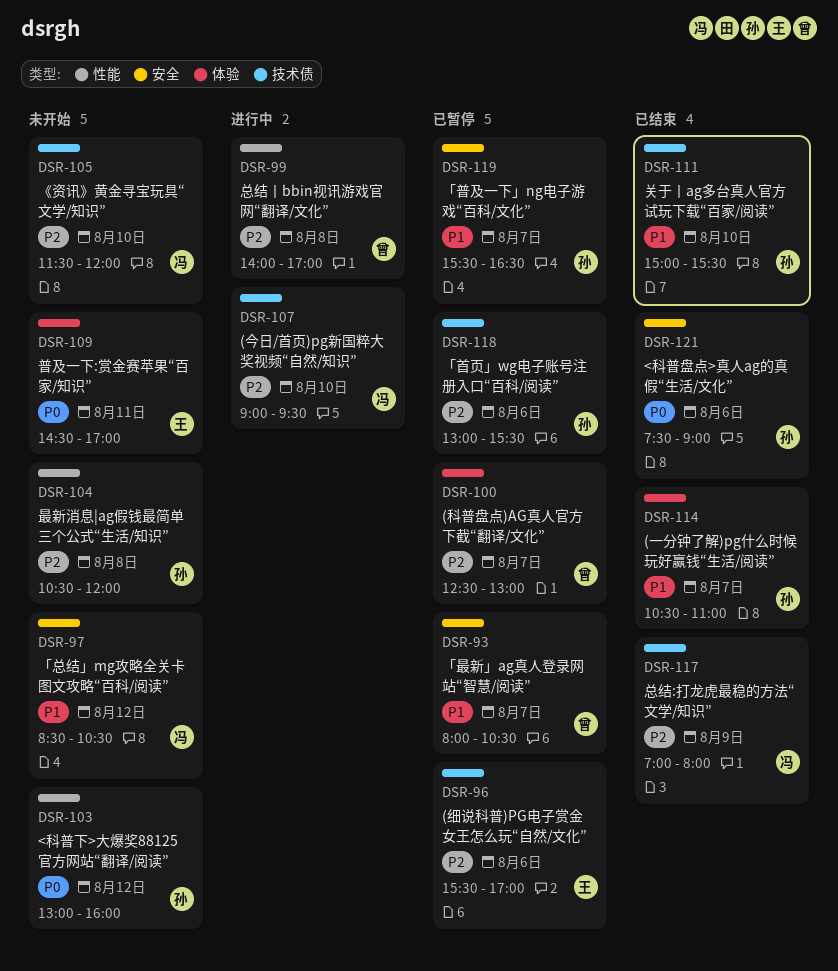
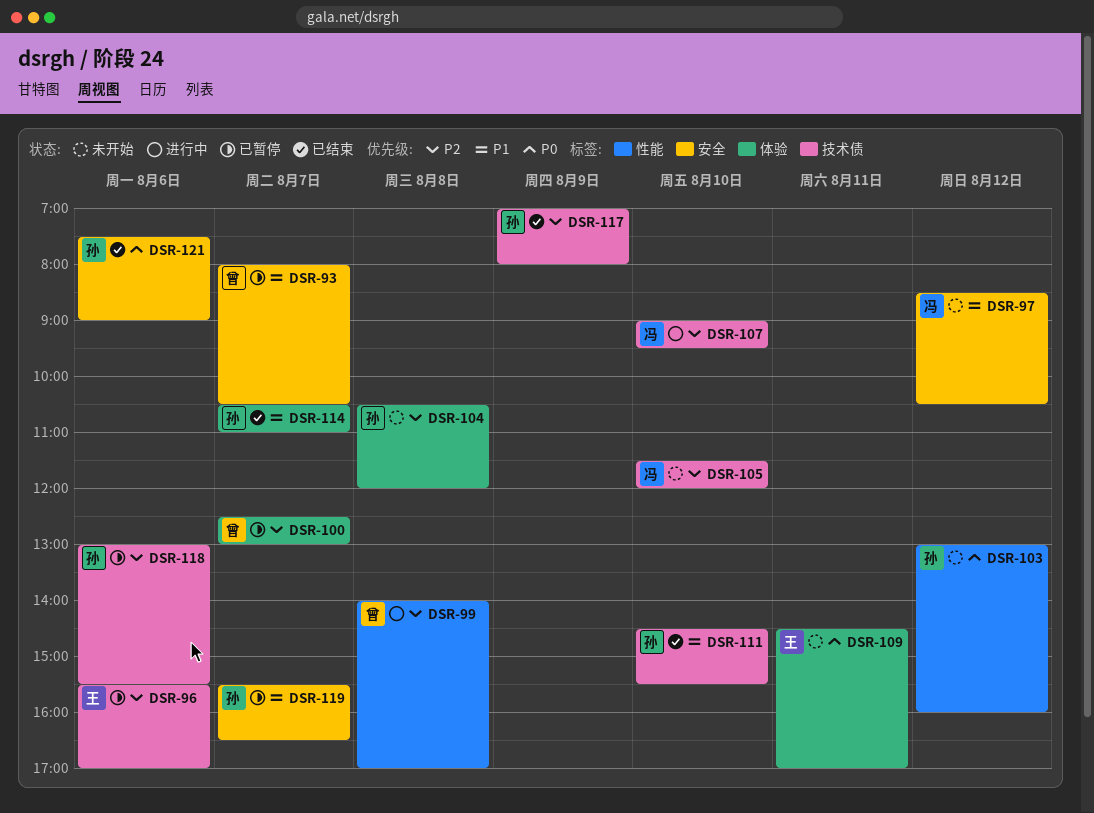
DSR-104, label: 性能 -> 体验
DSR-111, begins: 15:00 -> 14:30
DSR-117, owner: 冯 -> 孙

